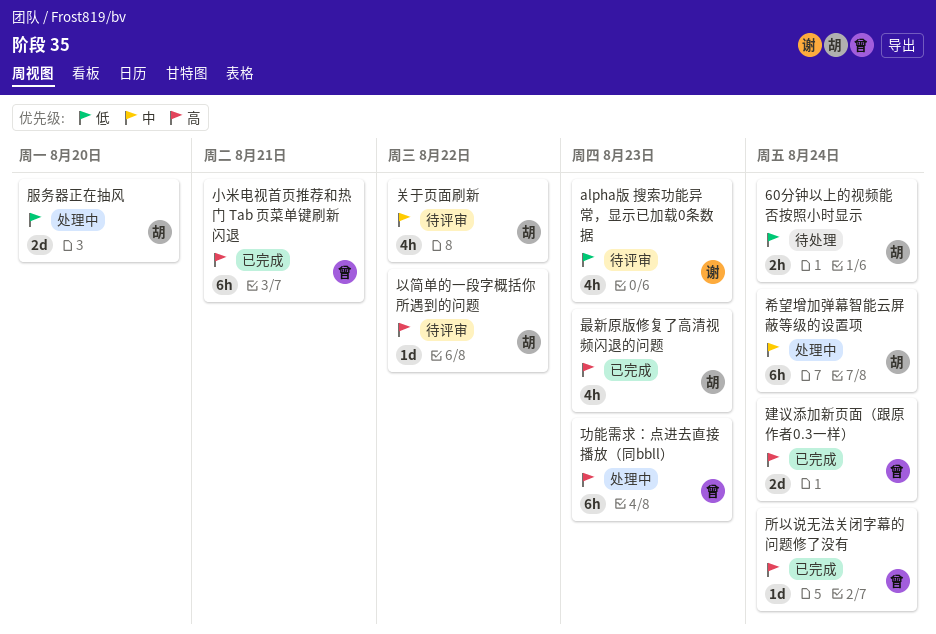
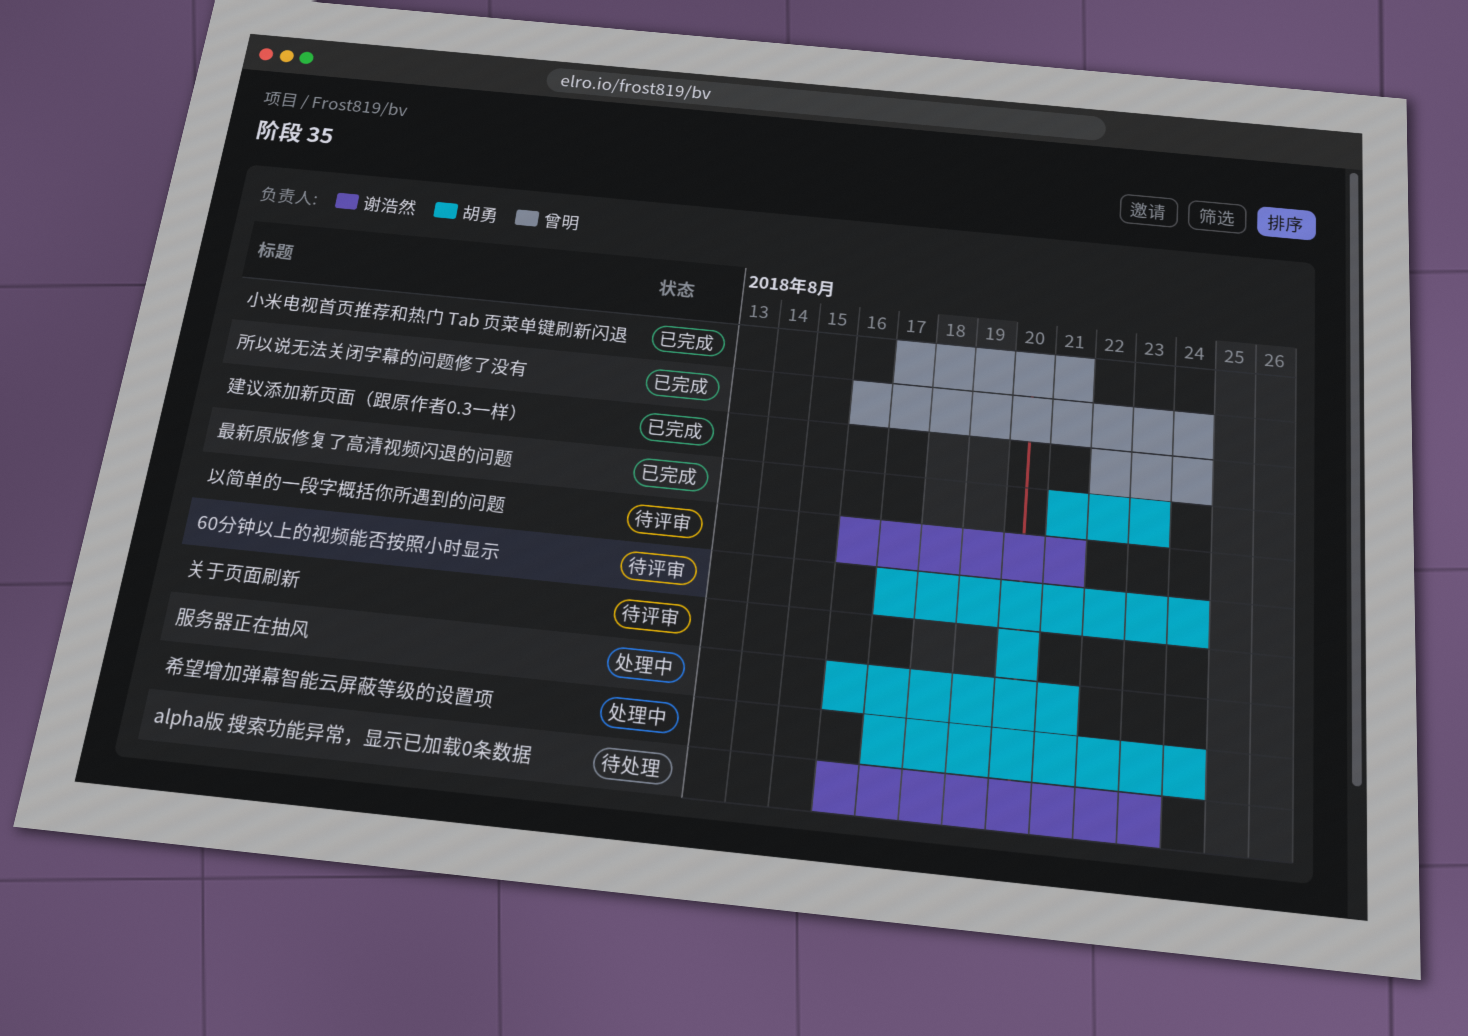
60分钟以上的视频能否按照小时显示, status: 待处理 -> 待评审
alpha版 搜索功能异常，显示已加载0条数据, status: 待评审 -> 待处理
以简单的一段字概括你所遇到的问题, owner: 胡勇 -> 谢浩然
以简单的一段字概括你所遇到的问题, due: Aug 22 -> Aug 21
关于页面刷新, due: Aug 22 -> Aug 20
功能需求：点进去直接播放（同bbll）: present -> none
服务器正在抽风, due: Aug 20 -> Aug 21

